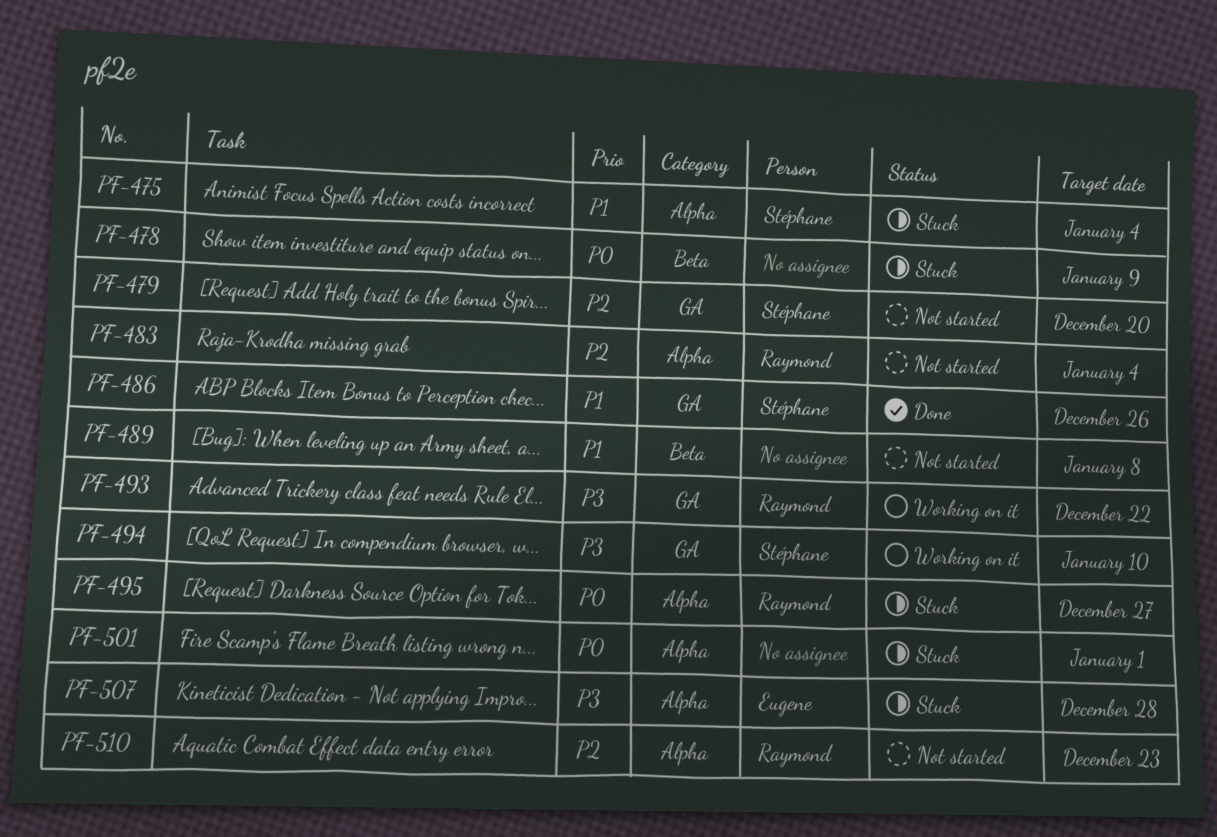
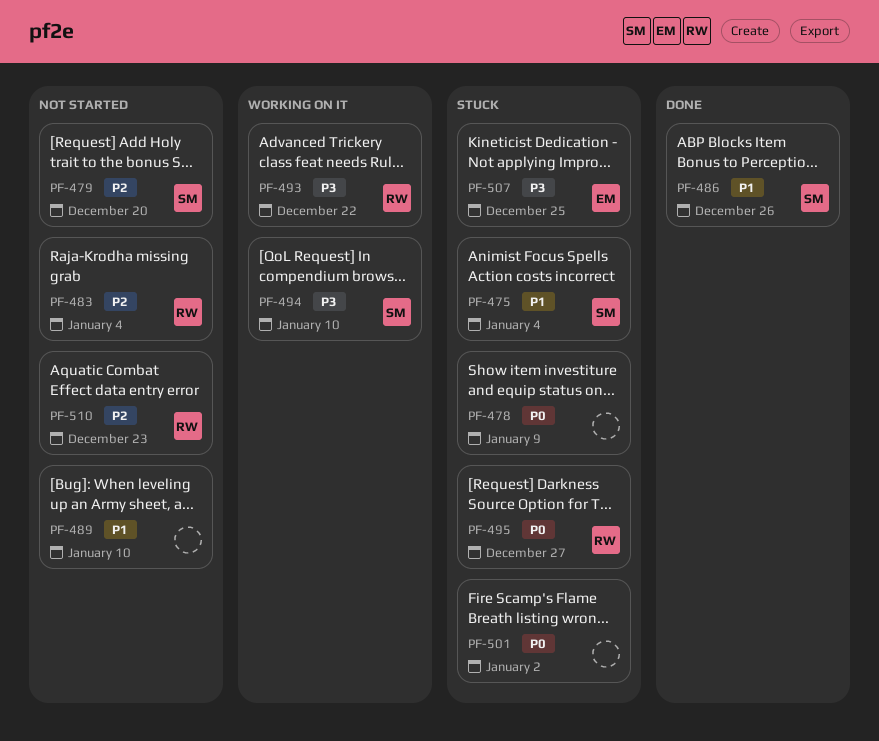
PF-489, due: Jan 8 -> Jan 10
PF-501, due: Jan 1 -> Jan 2
PF-507, due: Dec 28 -> Dec 25

